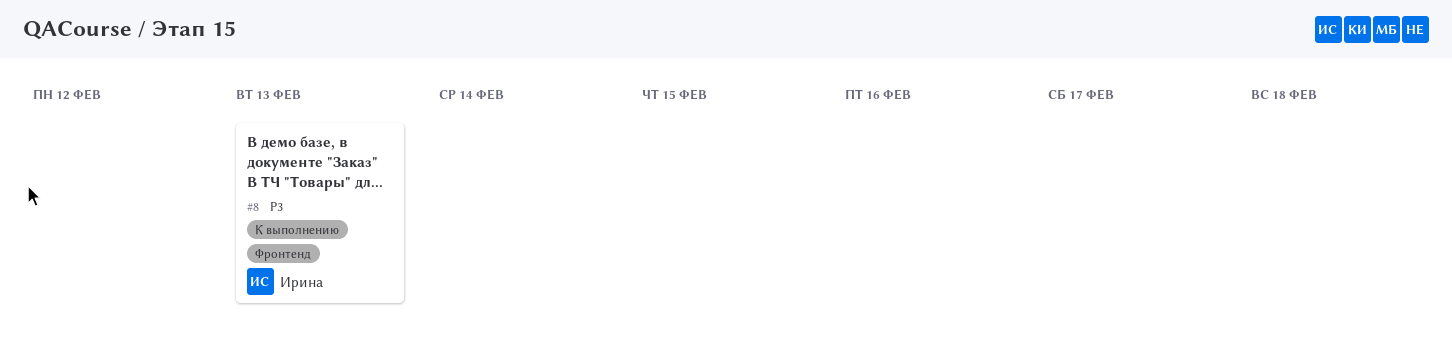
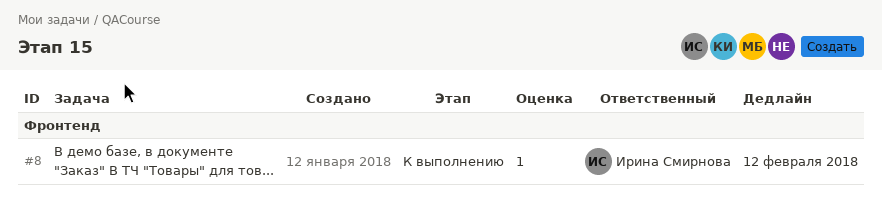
#8, due: Feb 13 -> Feb 12

